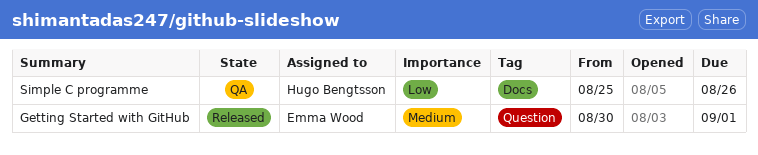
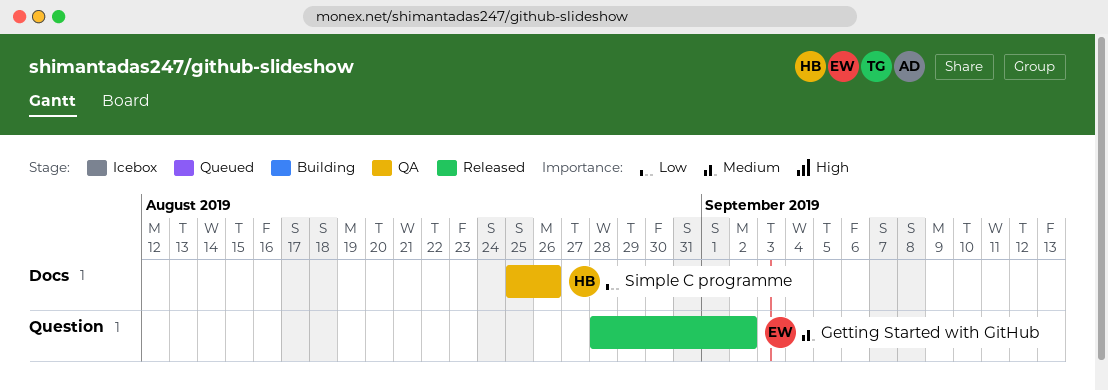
Getting Started with GitHub, start: Aug 30 -> Aug 28
Getting Started with GitHub, due: Sep 1 -> Sep 2

